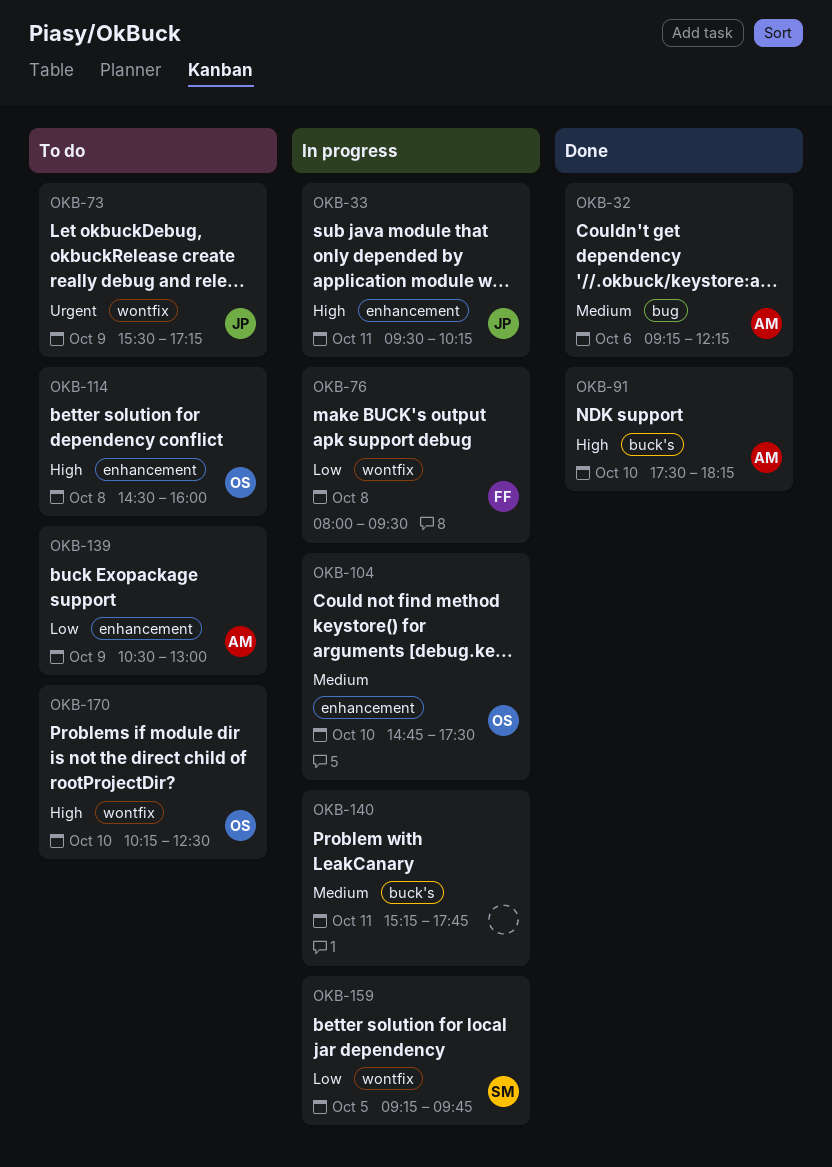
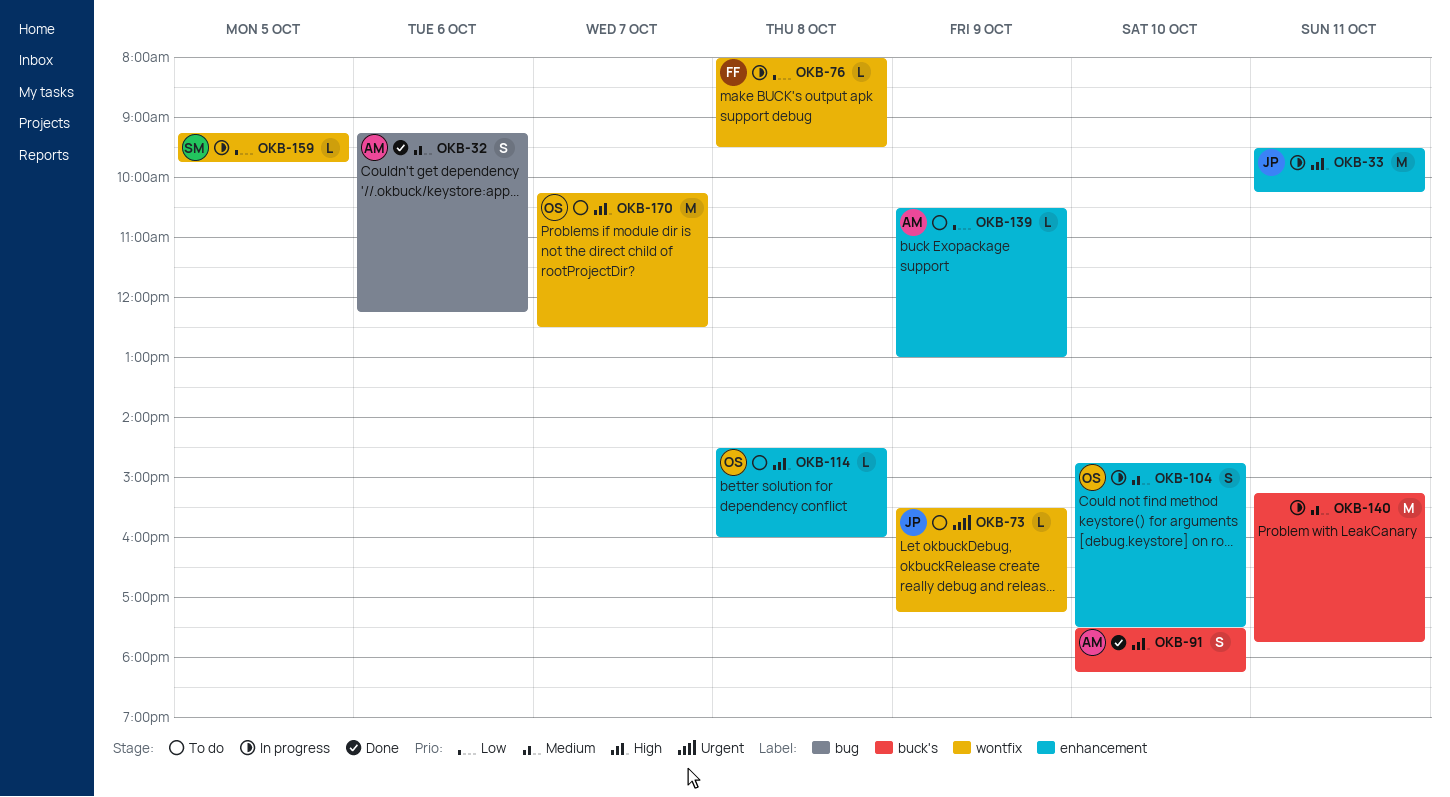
OKB-170, day: Oct 10 -> Oct 7

